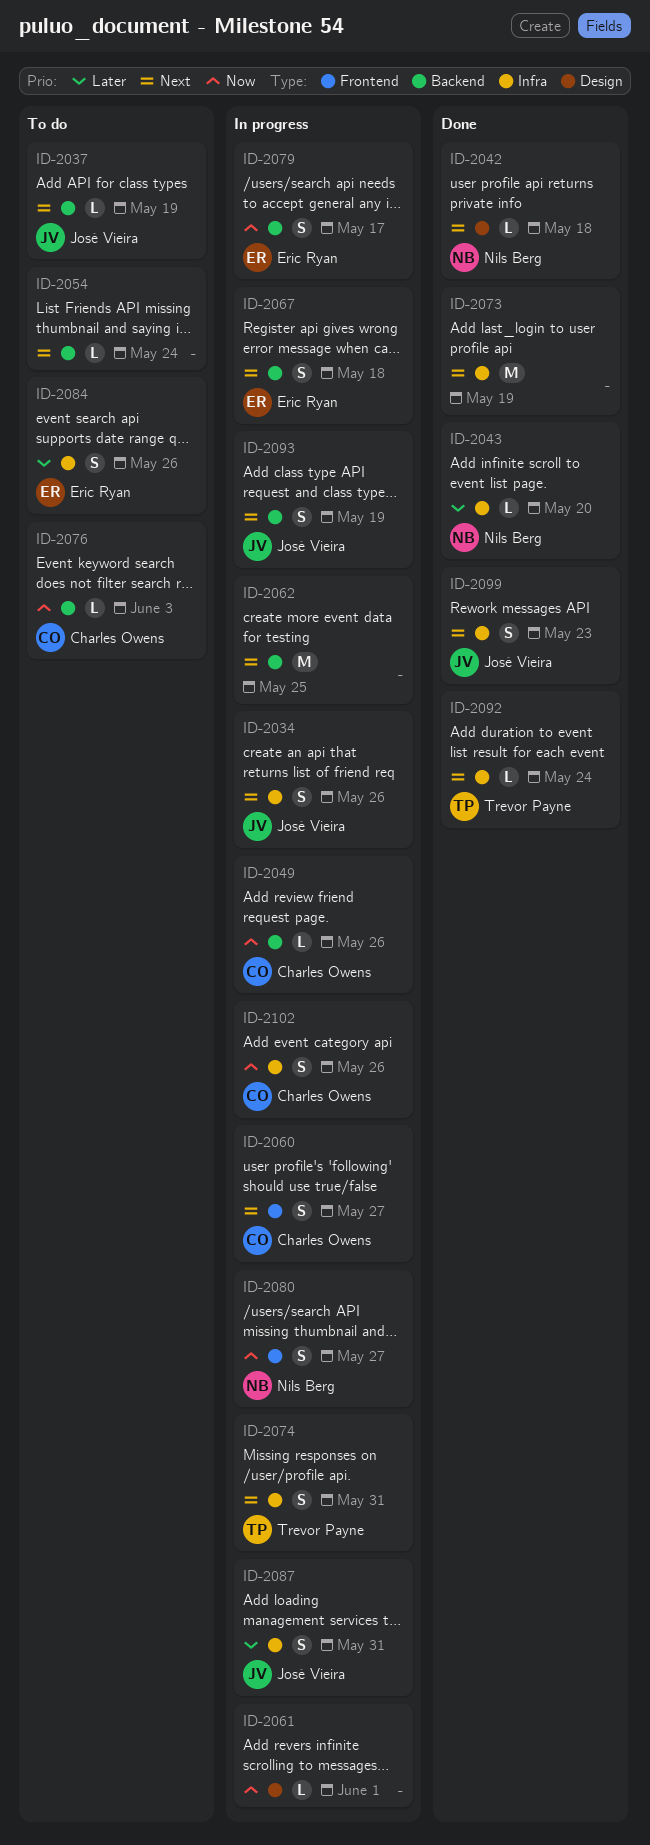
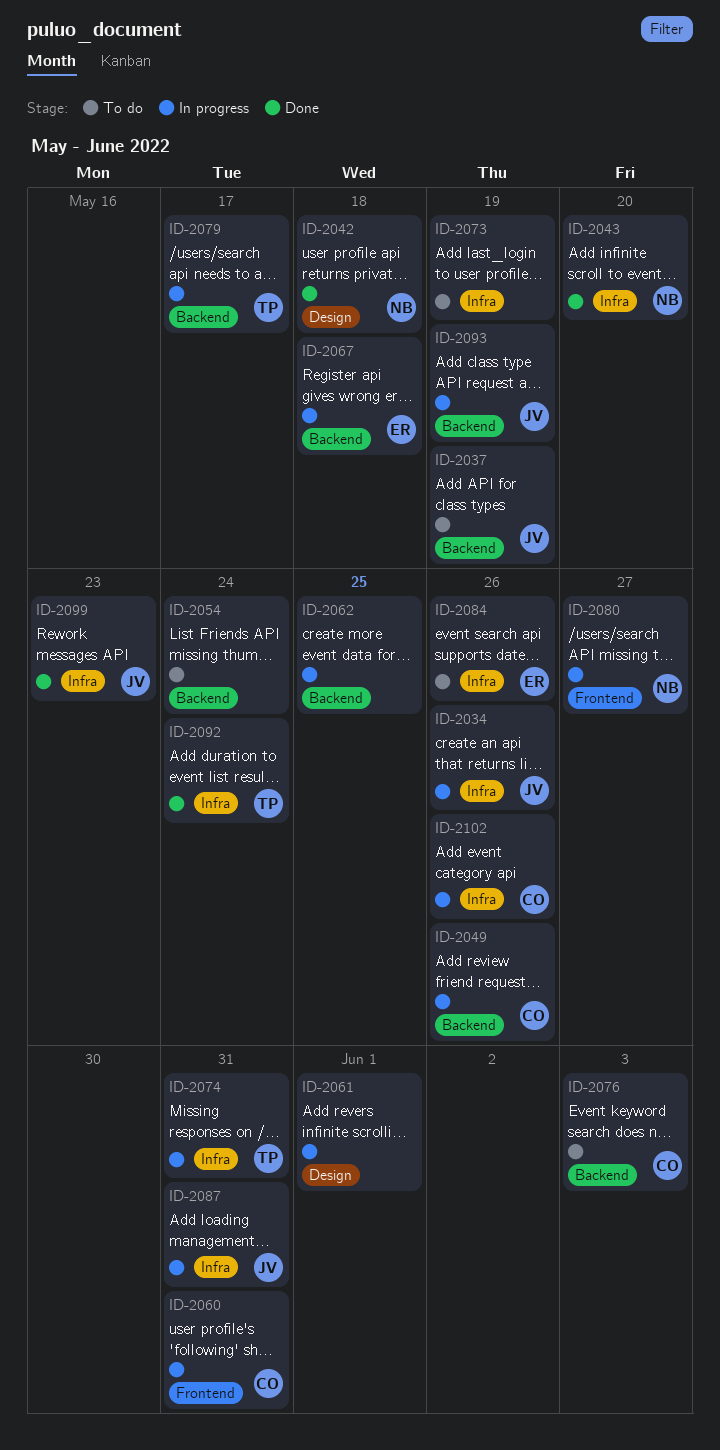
ID-2060, due: May 27 -> May 31
ID-2073, status: Done -> To do
ID-2079, owner: Eric Ryan -> Trevor Payne

